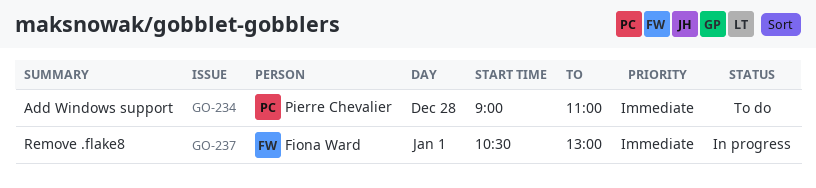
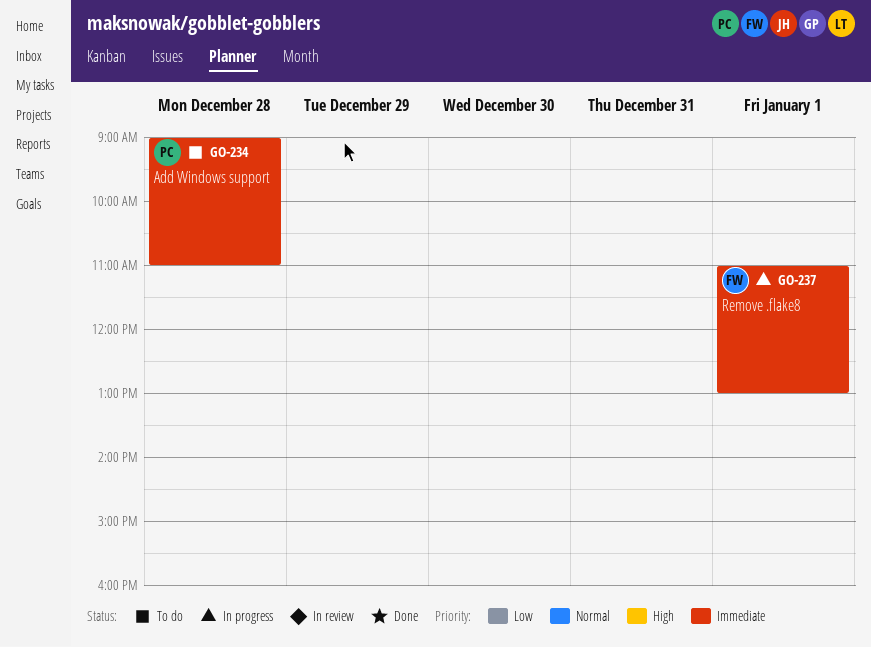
GO-237, begins: 10:30 -> 11:00

